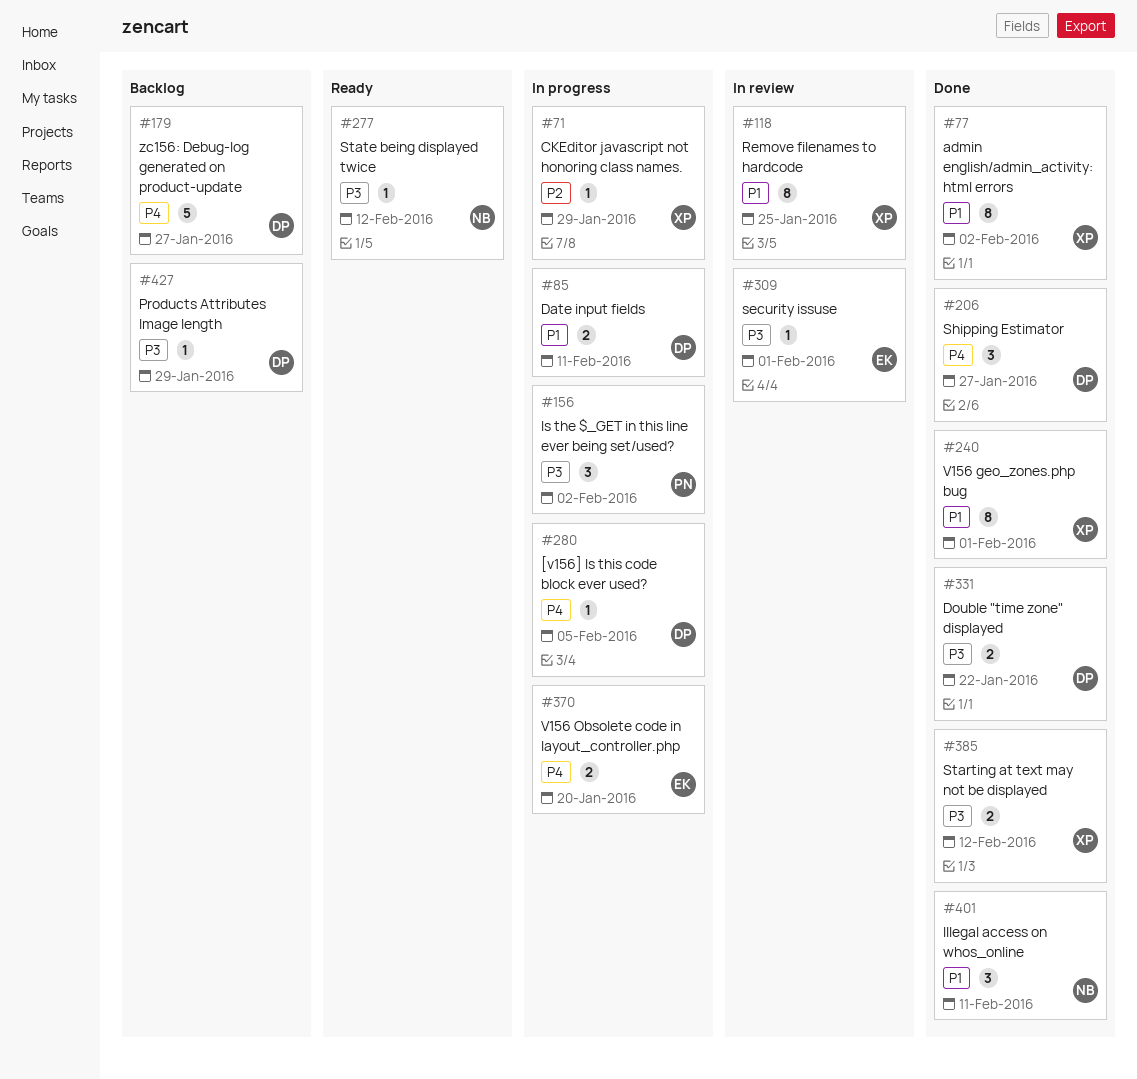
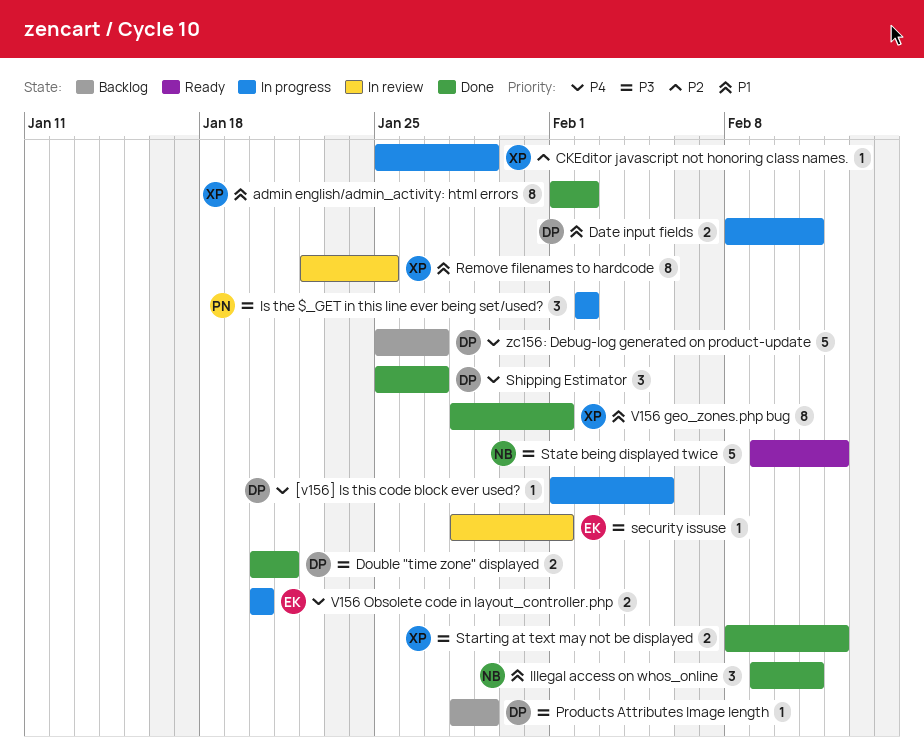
Double "time zone" displayed, due: Jan 22 -> Jan 21
State being displayed twice, estimate: 1 -> 5

